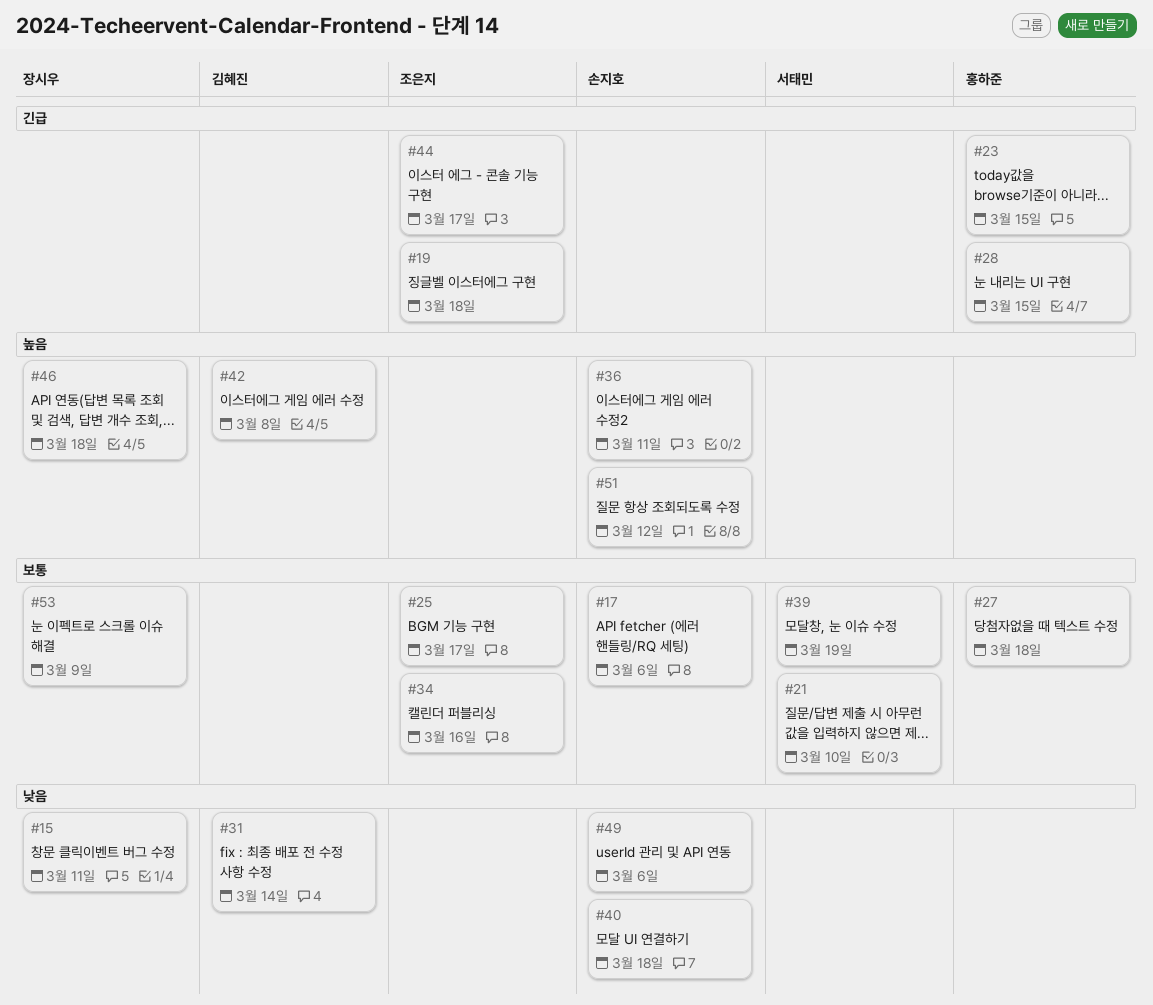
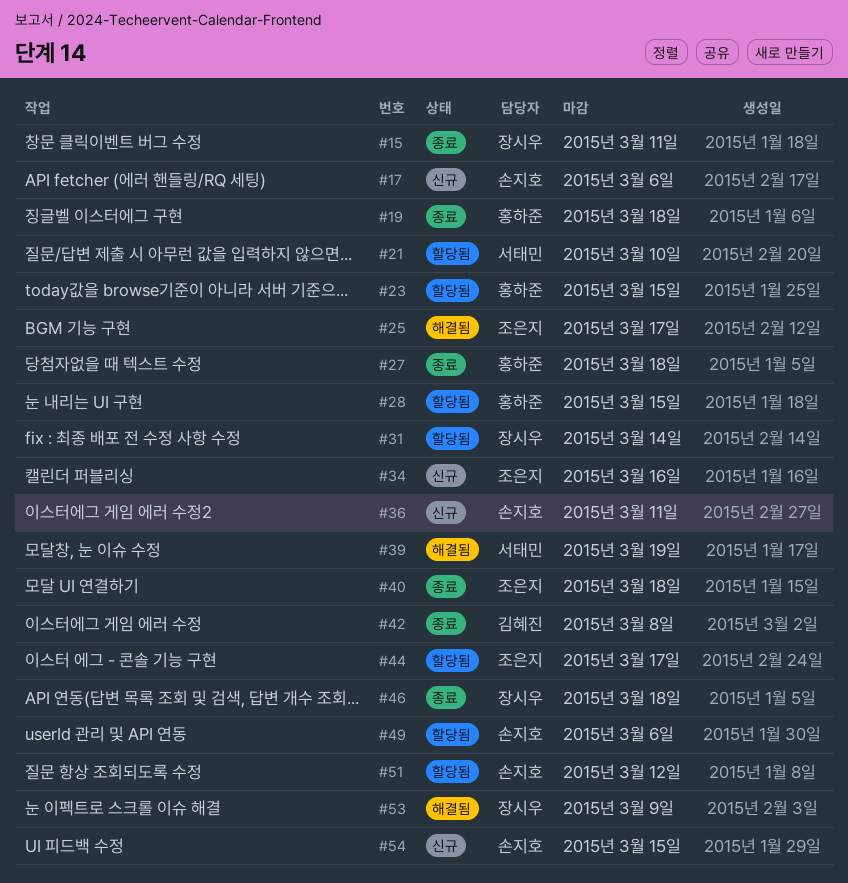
#19, owner: 조은지 -> 홍하준
#31, owner: 김혜진 -> 장시우
#40, owner: 손지호 -> 조은지
#54: none -> present

